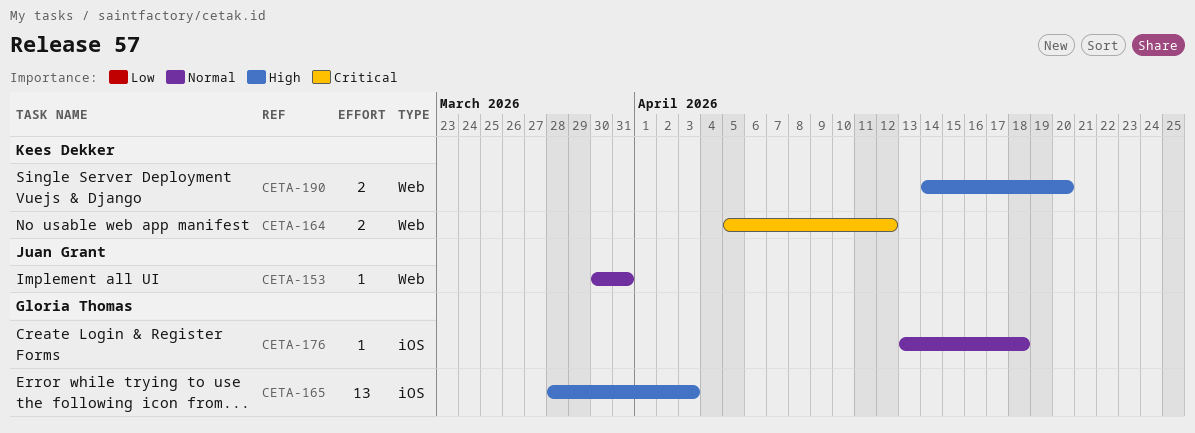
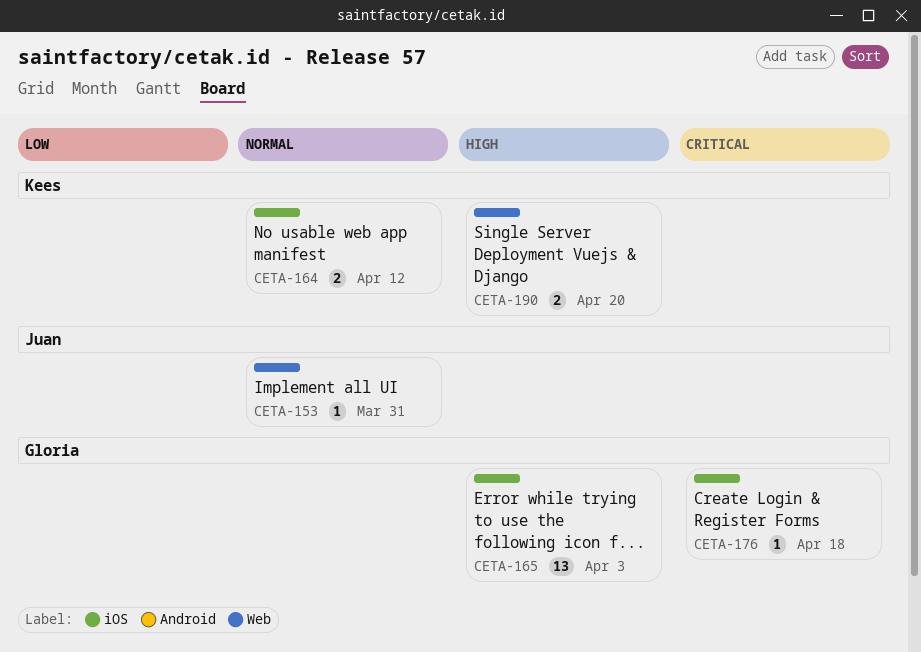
CETA-164, priority: Critical -> Normal
CETA-164, label: Web -> iOS
CETA-176, priority: Normal -> Critical

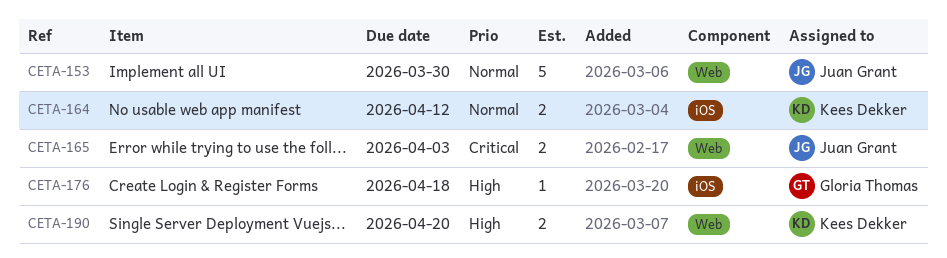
CETA-153, estimate: 1 -> 5
CETA-153, due: Mar 31 -> Mar 30
CETA-165, owner: Gloria Thomas -> Juan Grant
CETA-165, priority: High -> Critical
CETA-165, label: iOS -> Web
CETA-165, estimate: 13 -> 2
CETA-176, priority: Critical -> High

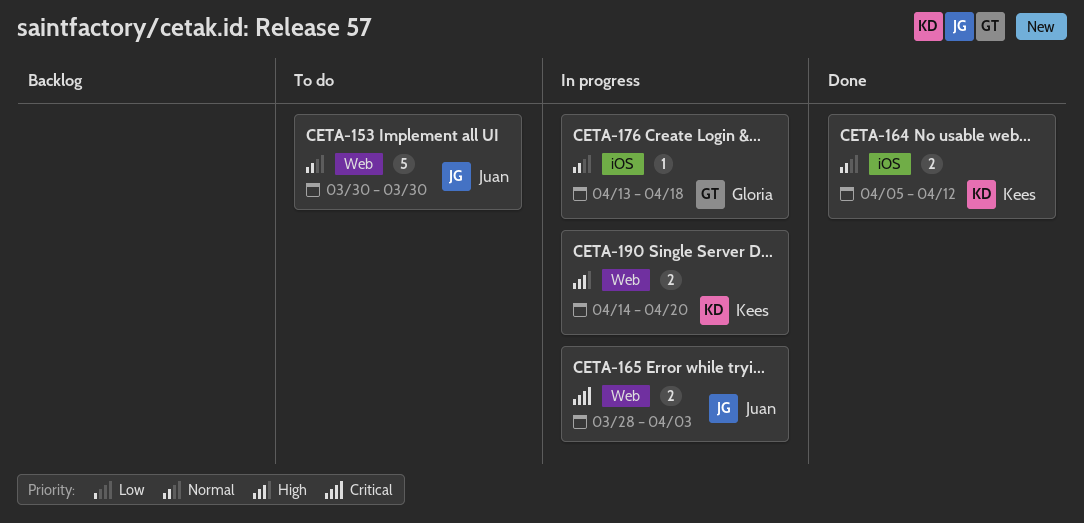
CETA-176, priority: High -> Normal

